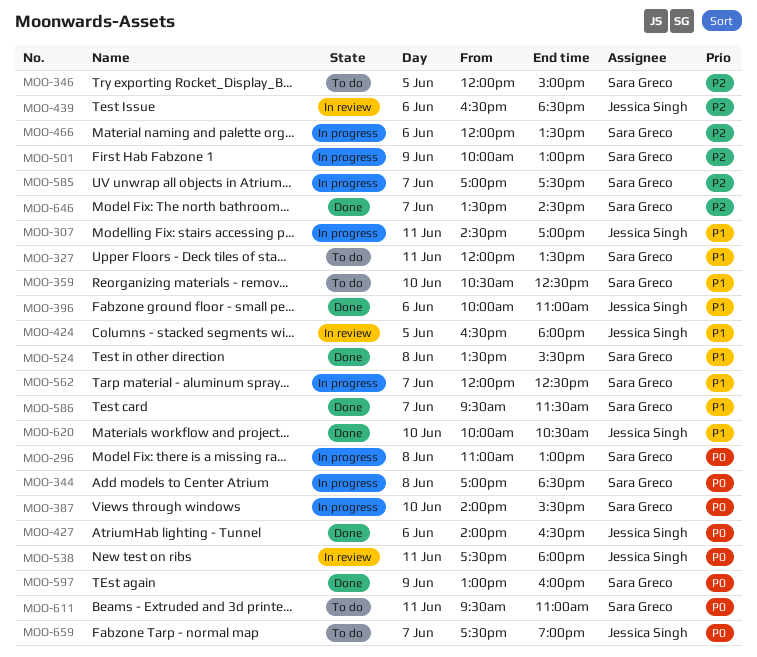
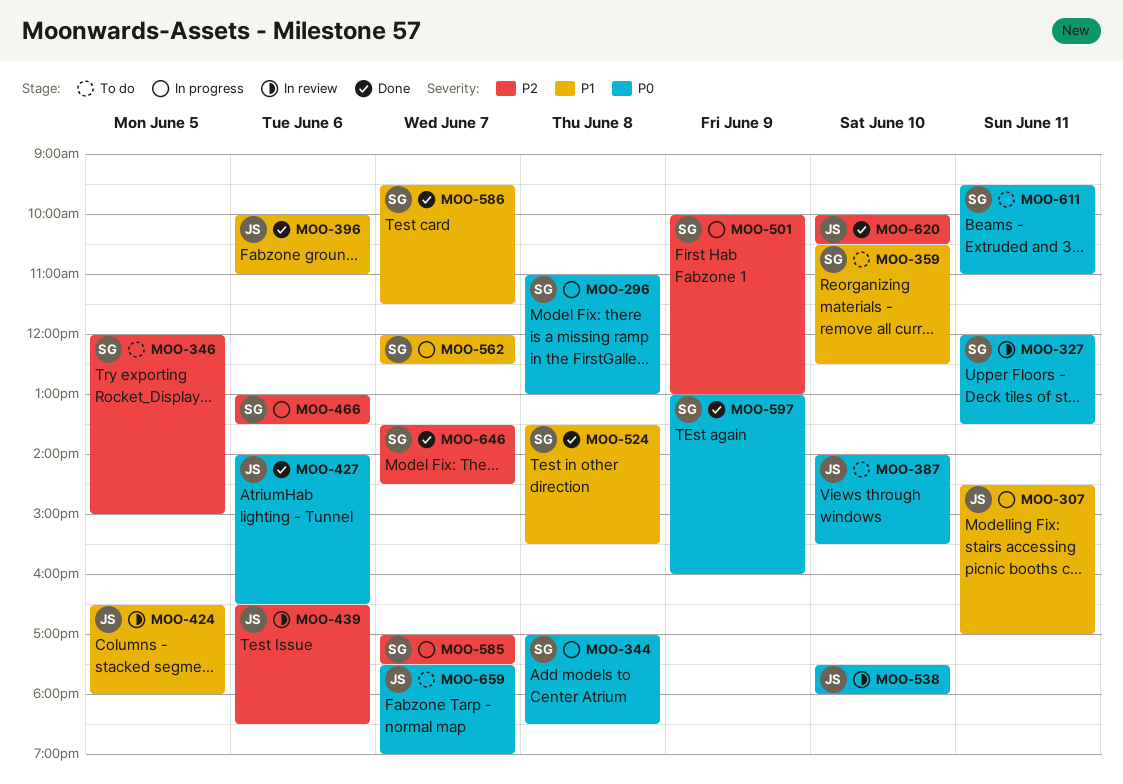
MOO-327, status: To do -> In review
MOO-327, priority: P1 -> P0
MOO-387, status: In progress -> To do
MOO-387, owner: Sara Greco -> Jessica Singh
MOO-466, begins: 12:00 -> 13:00
MOO-538, day: Jun 11 -> Jun 10
MOO-620, priority: P1 -> P2

